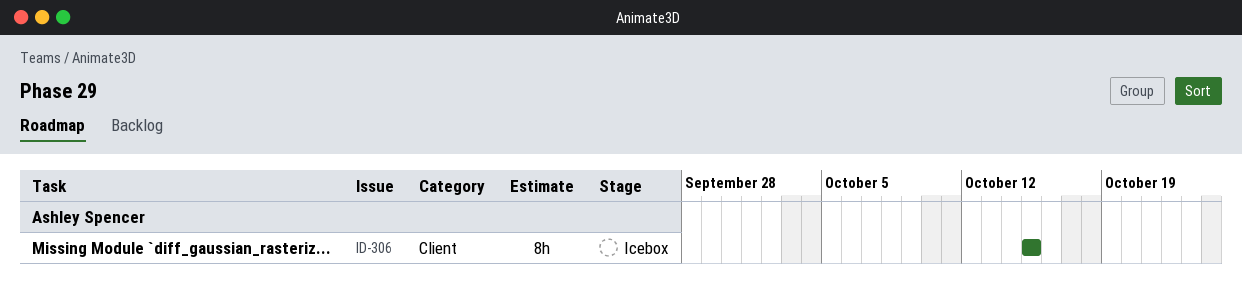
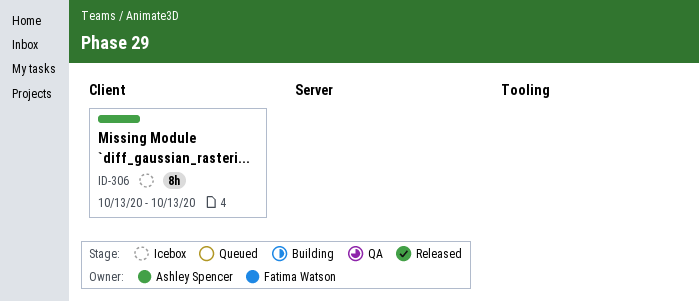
ID-306, start: Oct 15 -> Oct 13
ID-306, due: Oct 15 -> Oct 13

